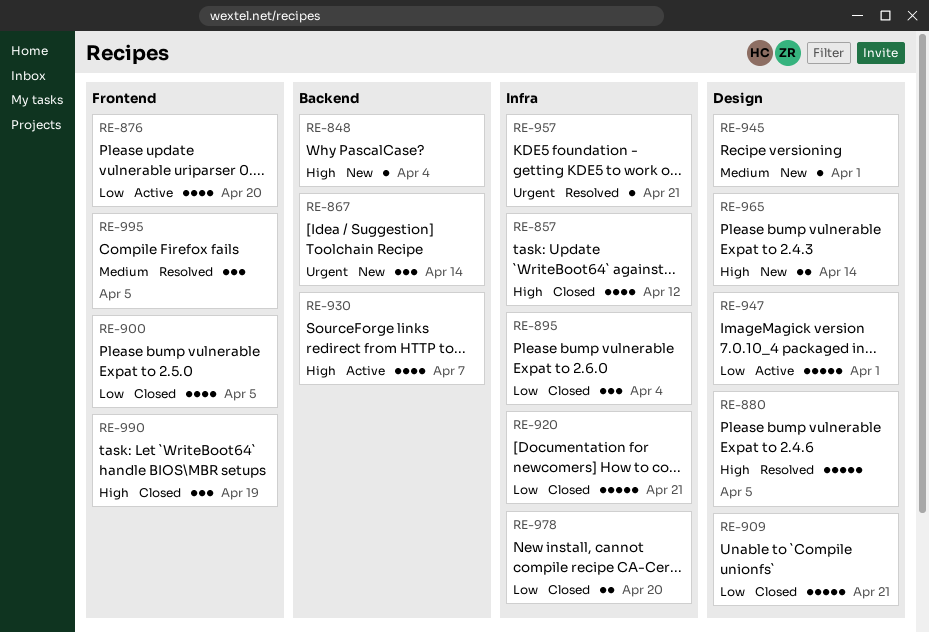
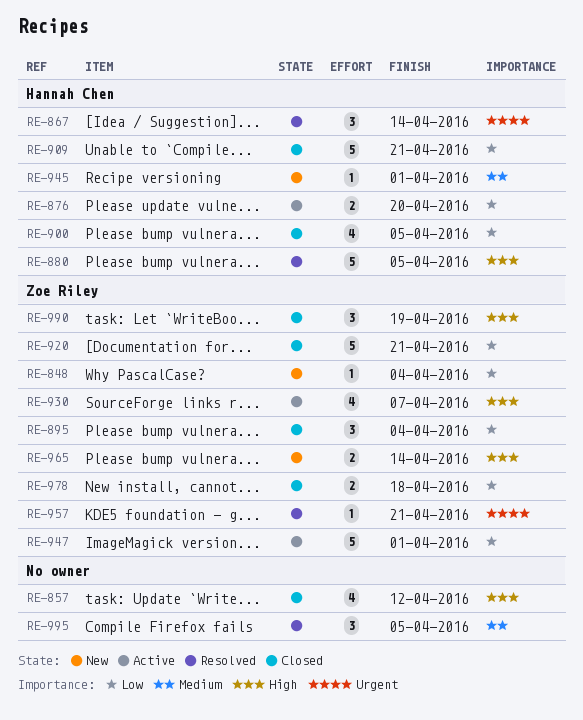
RE-848, priority: High -> Low
RE-867, status: New -> Resolved
RE-876, estimate: 4 -> 2
RE-978, due: Apr 20 -> Apr 18

